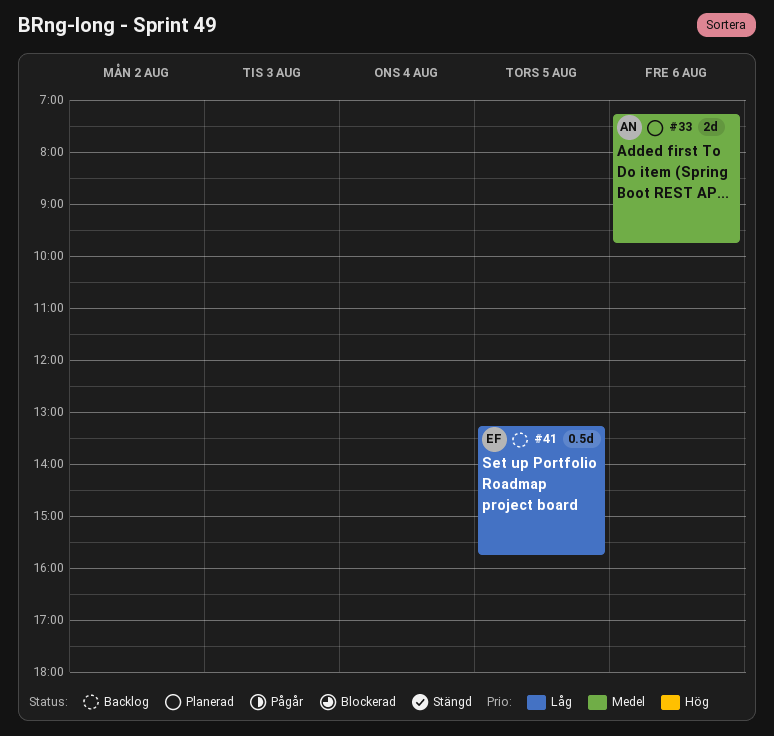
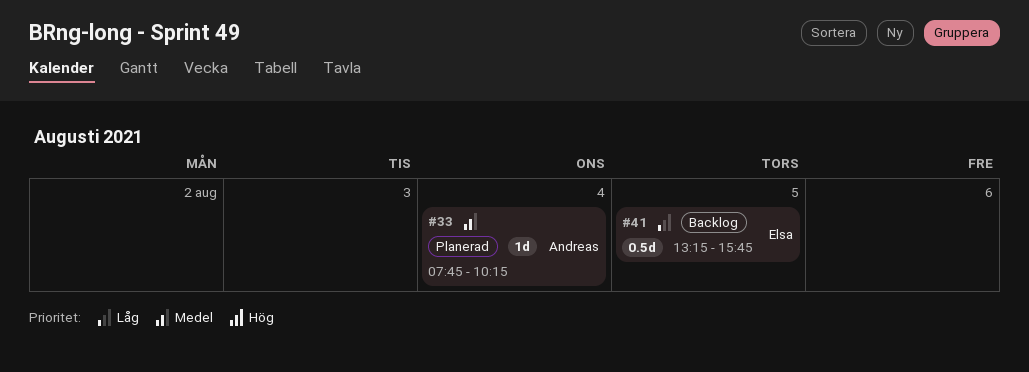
#33, estimate: 2d -> 1d
#33, day: Aug 6 -> Aug 4
#33, begins: 07:15 -> 07:45
#33, ends: 09:45 -> 10:15

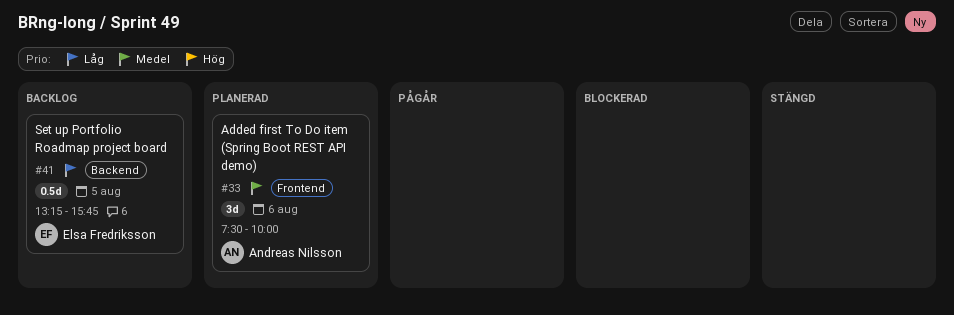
#33, estimate: 1d -> 3d
#33, day: Aug 4 -> Aug 6
#33, begins: 07:45 -> 07:30
#33, ends: 10:15 -> 10:00

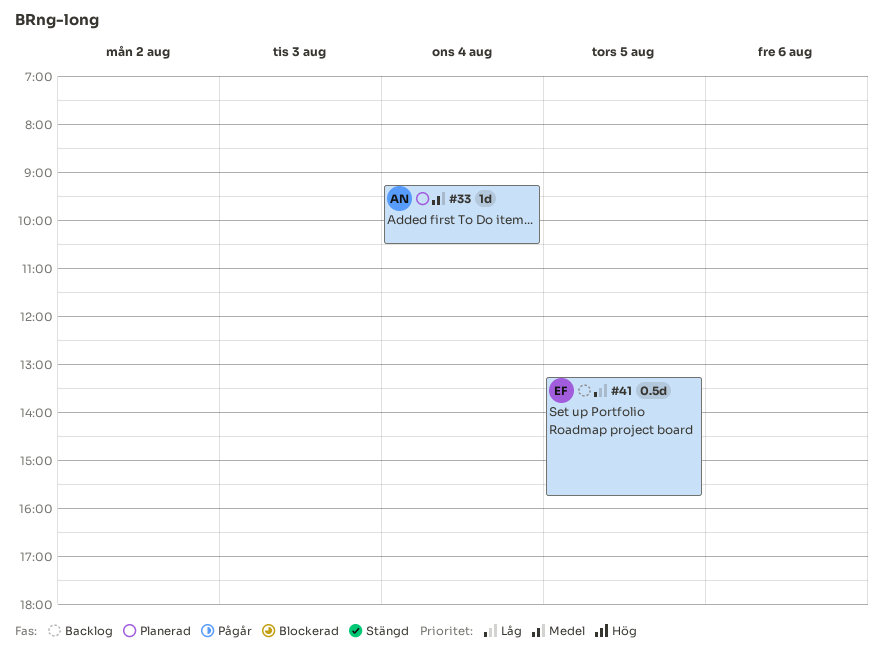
#33, estimate: 3d -> 1d
#33, day: Aug 6 -> Aug 4
#33, begins: 07:30 -> 09:15
#33, ends: 10:00 -> 10:30

